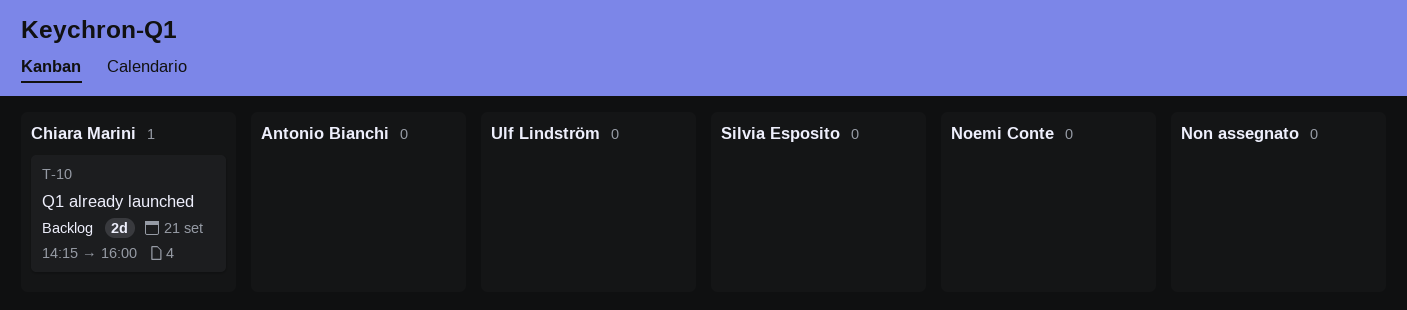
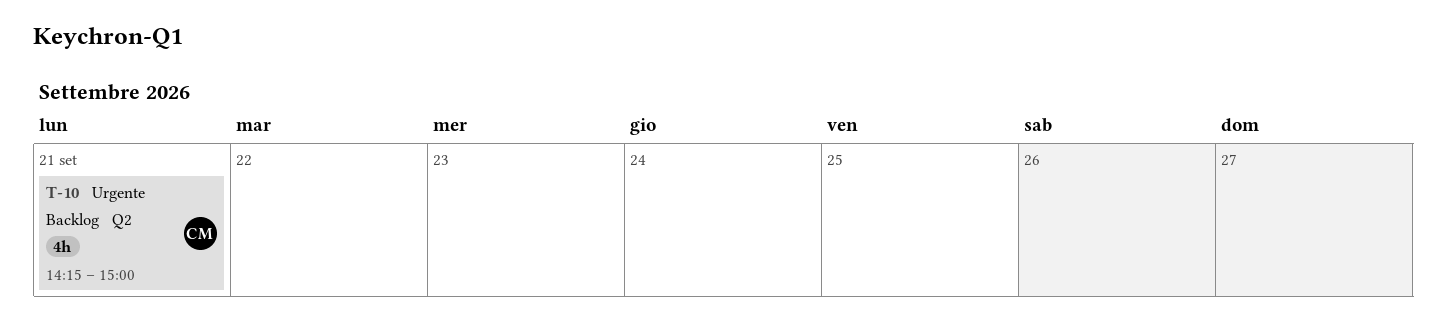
T-10, estimate: 2d -> 4h
T-10, ends: 16:00 -> 15:00

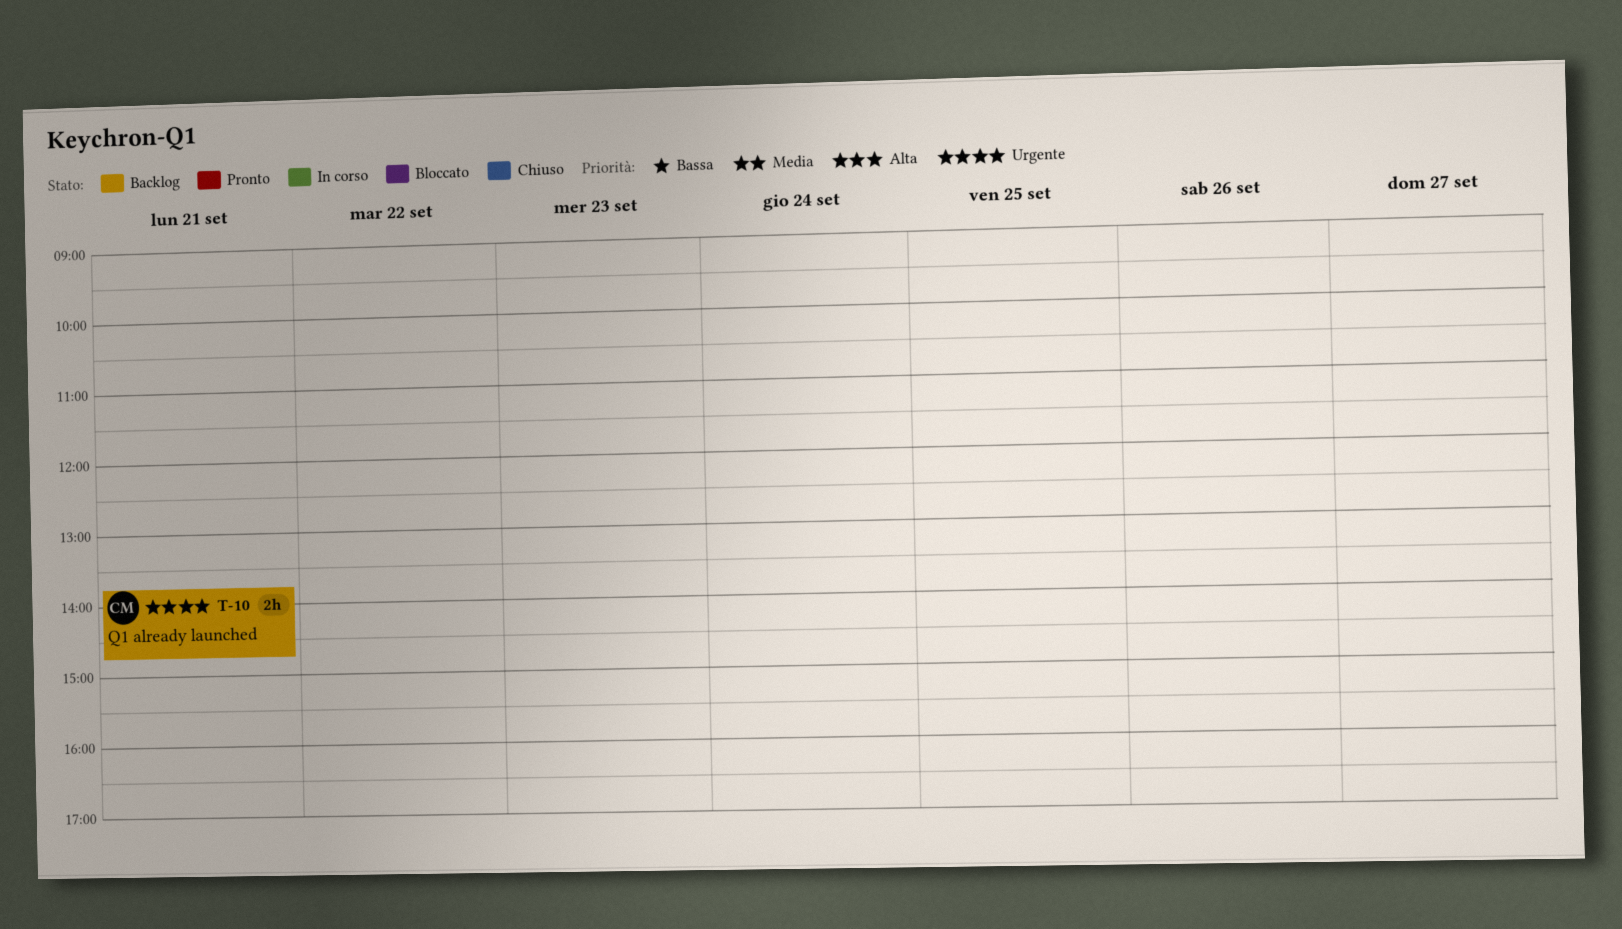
T-10, estimate: 4h -> 2h
T-10, begins: 14:15 -> 13:45
T-10, ends: 15:00 -> 14:45

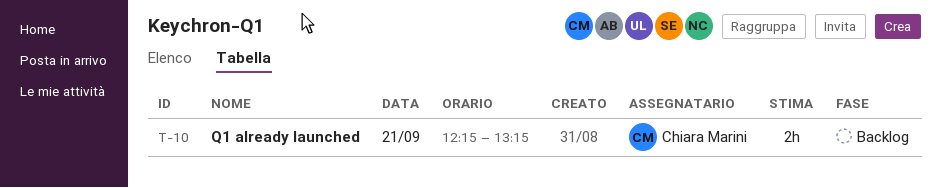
T-10, begins: 13:45 -> 12:15
T-10, ends: 14:45 -> 13:15

